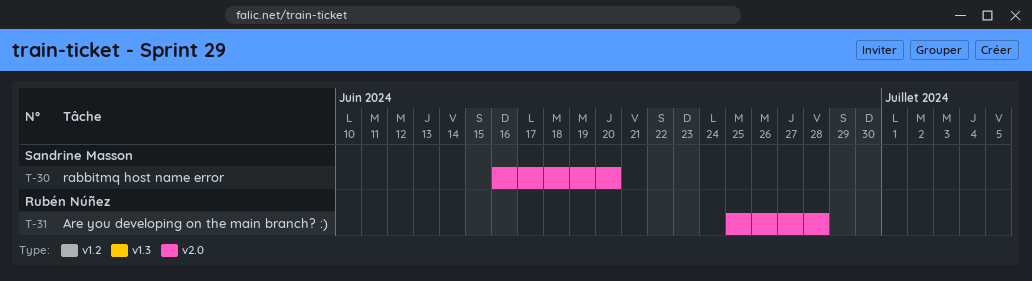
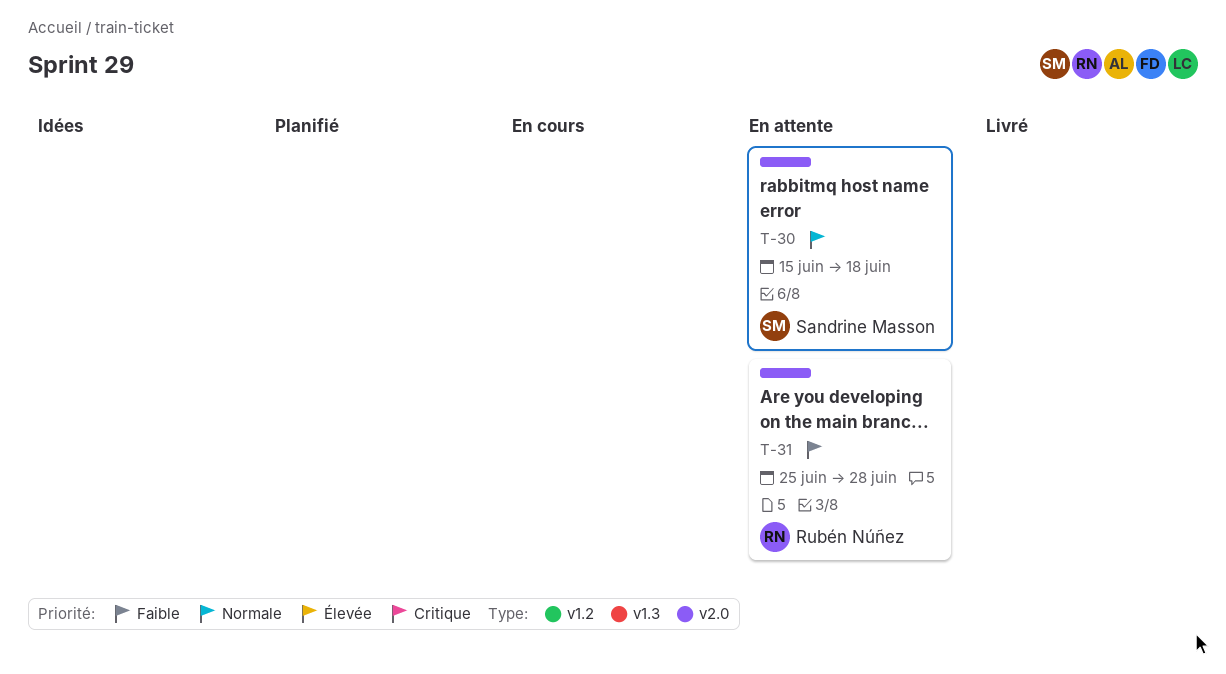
T-30, start: Jun 16 -> Jun 15
T-30, due: Jun 20 -> Jun 18

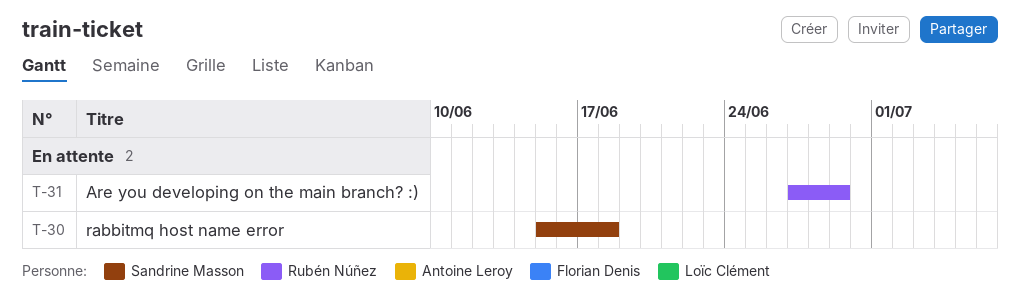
T-31, start: Jun 25 -> Jun 27
T-31, due: Jun 28 -> Jun 29

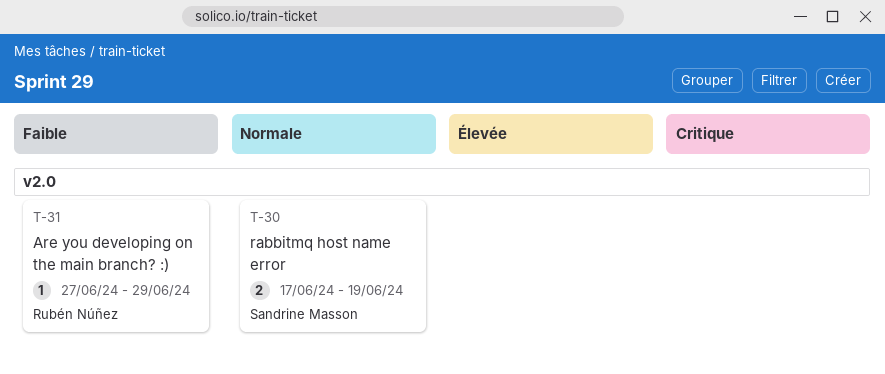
T-30, start: Jun 15 -> Jun 17
T-30, due: Jun 18 -> Jun 19

